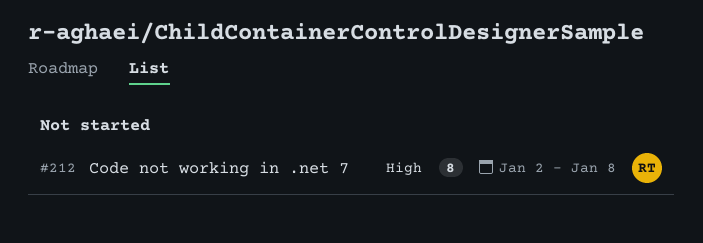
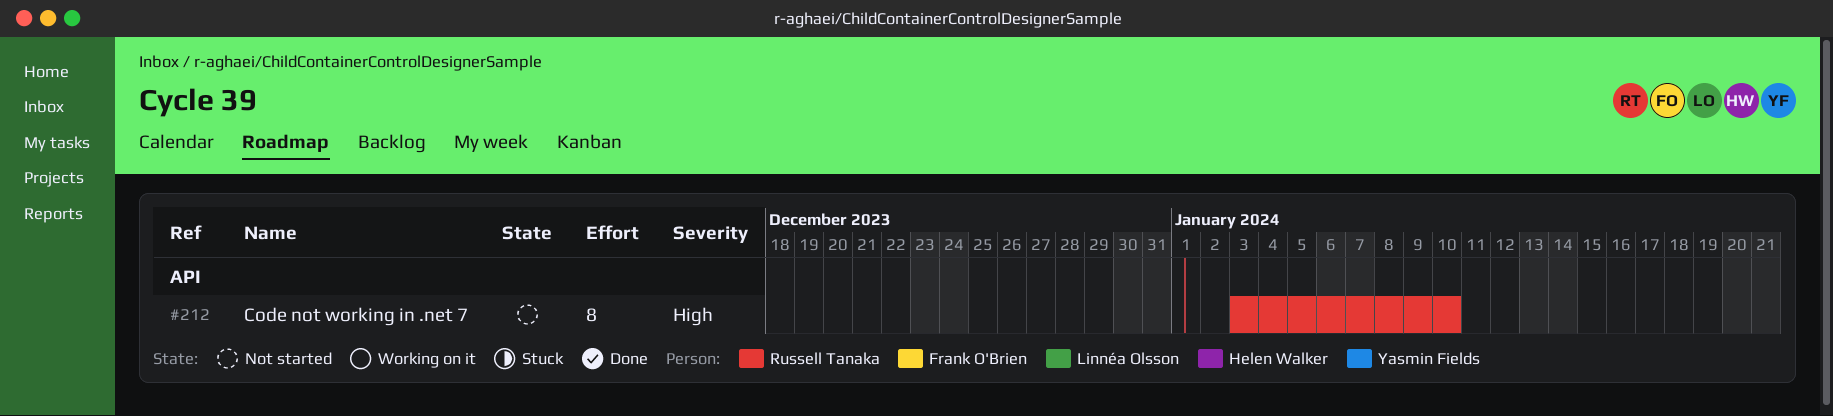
#212, start: Jan 2 -> Jan 3
#212, due: Jan 8 -> Jan 10

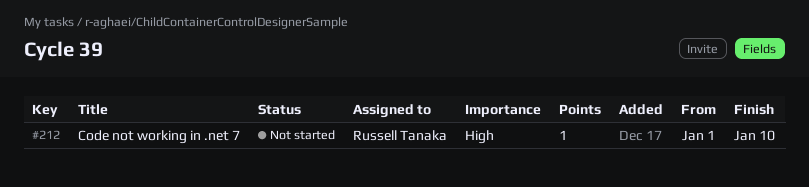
#212, estimate: 8 -> 1
#212, start: Jan 3 -> Jan 1

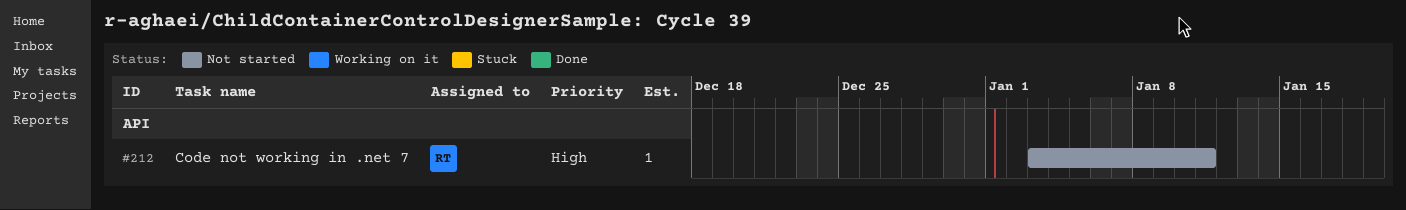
#212, start: Jan 1 -> Jan 3
#212, due: Jan 10 -> Jan 11

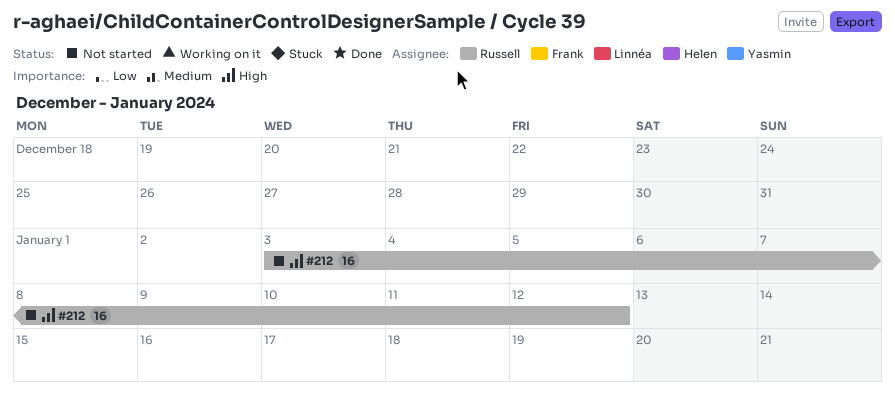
#212, estimate: 1 -> 16
#212, due: Jan 11 -> Jan 12

